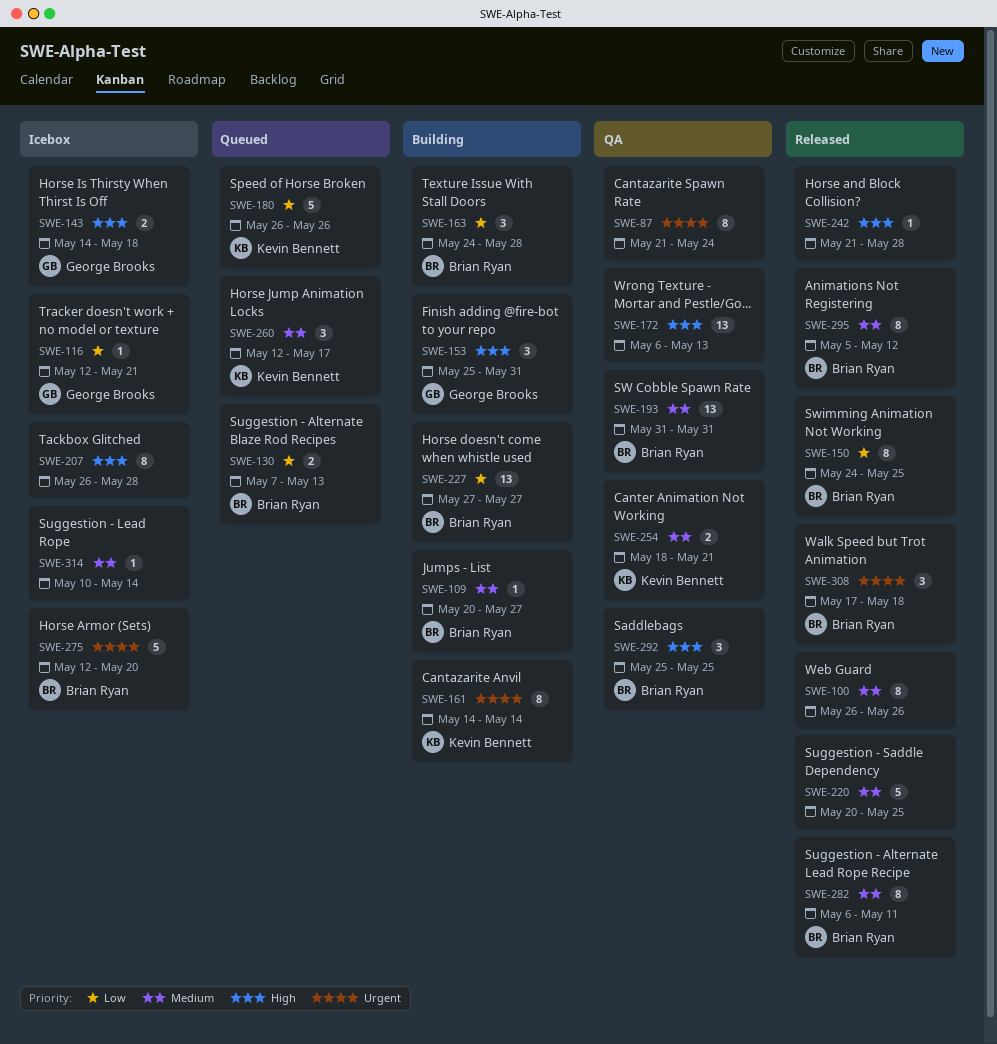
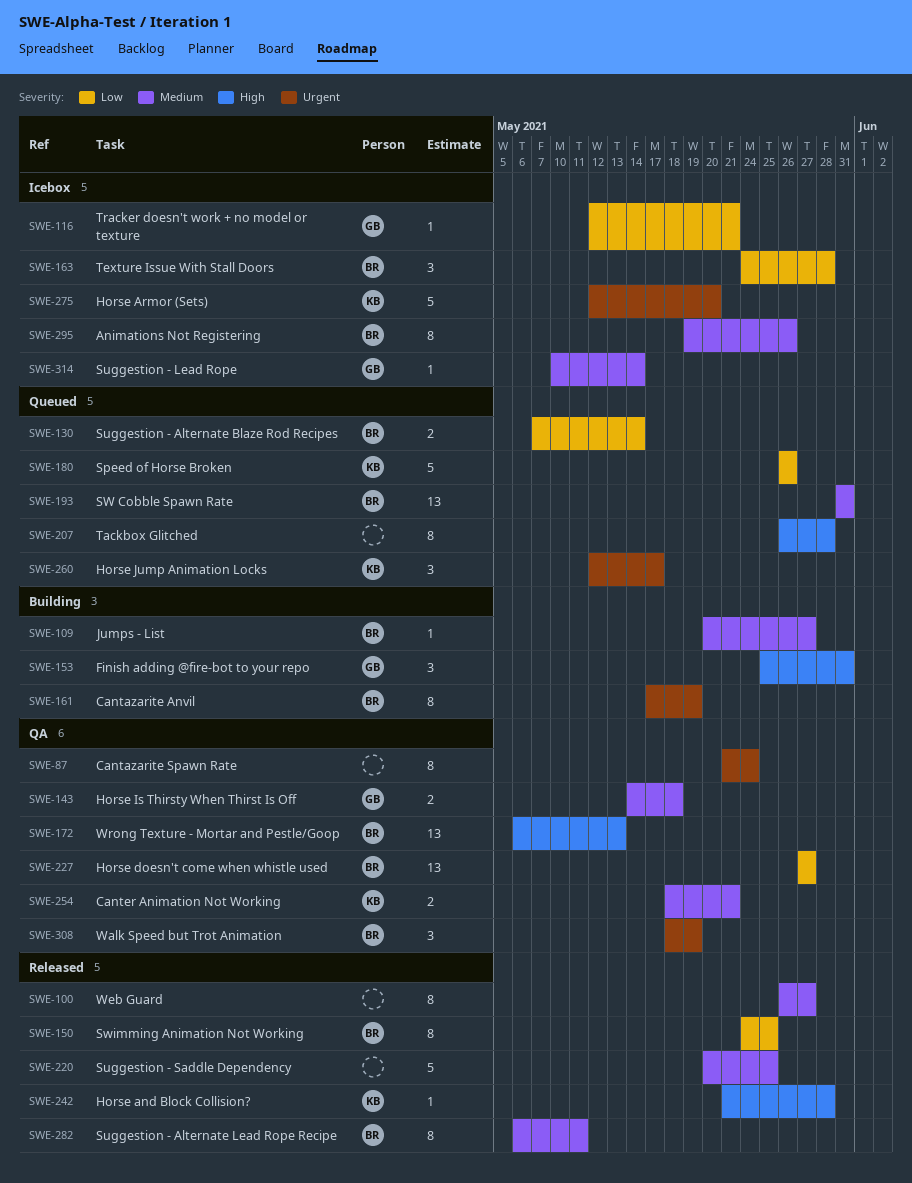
SWE-100, due: May 26 -> May 27
SWE-130, due: May 13 -> May 14
SWE-143, status: Icebox -> QA
SWE-143, priority: High -> Medium
SWE-161, owner: Kevin Bennett -> Brian Ryan
SWE-161, start: May 14 -> May 17
SWE-161, due: May 14 -> May 19
SWE-163, status: Building -> Icebox
SWE-172, owner: none -> Brian Ryan
SWE-193, status: QA -> Queued
SWE-207, status: Icebox -> Queued
SWE-227, status: Building -> QA
SWE-242, owner: none -> Kevin Bennett
SWE-260, priority: Medium -> Urgent
SWE-275, owner: Brian Ryan -> Kevin Bennett
SWE-292: present -> none
SWE-295, status: Released -> Icebox
SWE-295, start: May 5 -> May 19
SWE-295, due: May 12 -> May 26
SWE-308, status: Released -> QA
SWE-308, start: May 17 -> May 18
SWE-308, due: May 18 -> May 19
SWE-314, owner: none -> George Brooks

